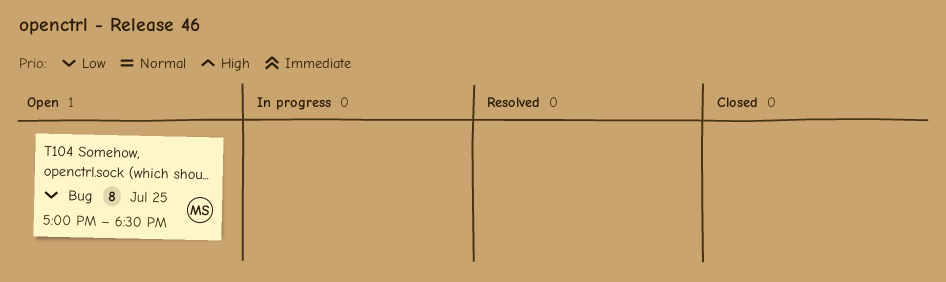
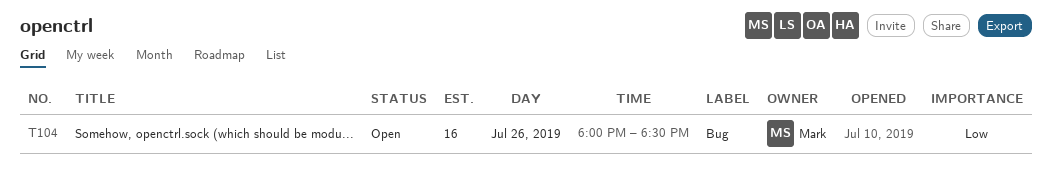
T104, estimate: 8 -> 16
T104, day: Jul 25 -> Jul 26
T104, begins: 17:00 -> 18:00

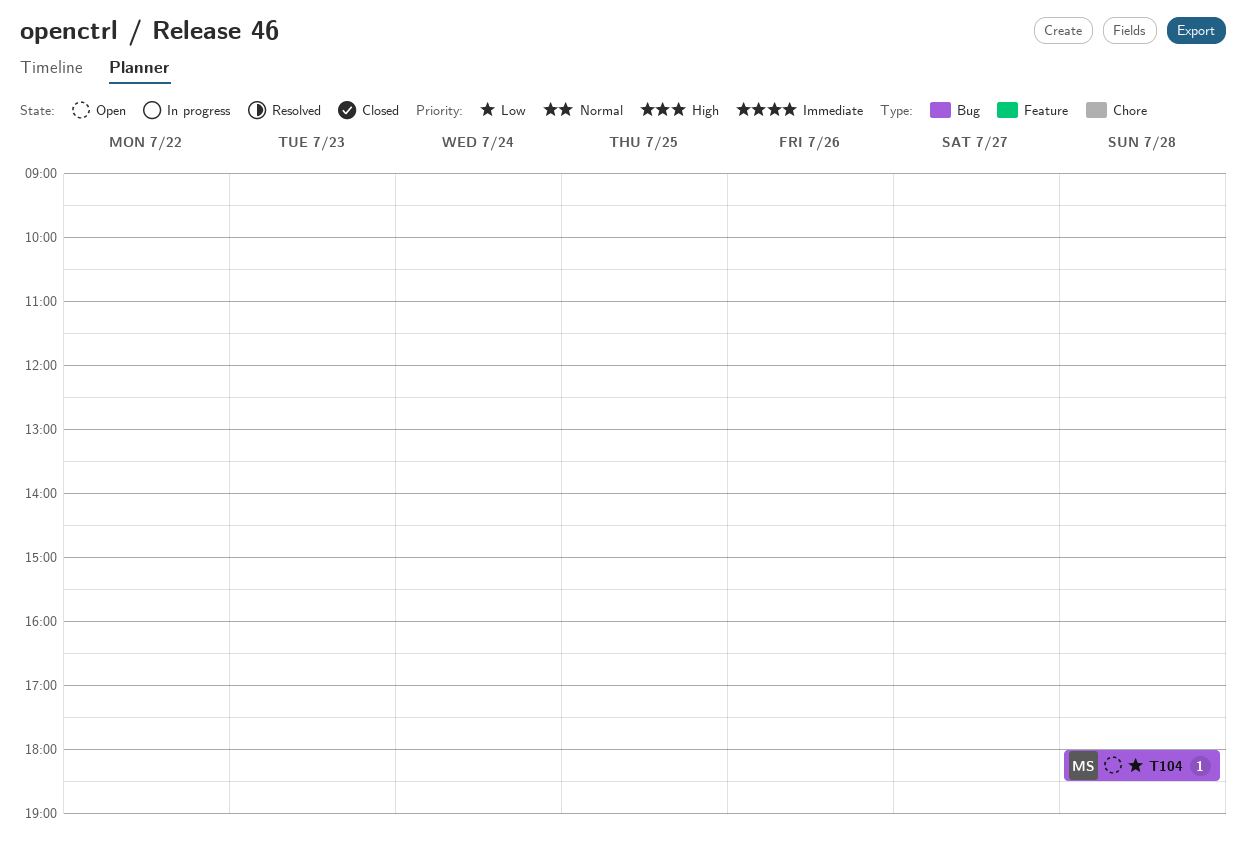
T104, estimate: 16 -> 1
T104, day: Jul 26 -> Jul 28

